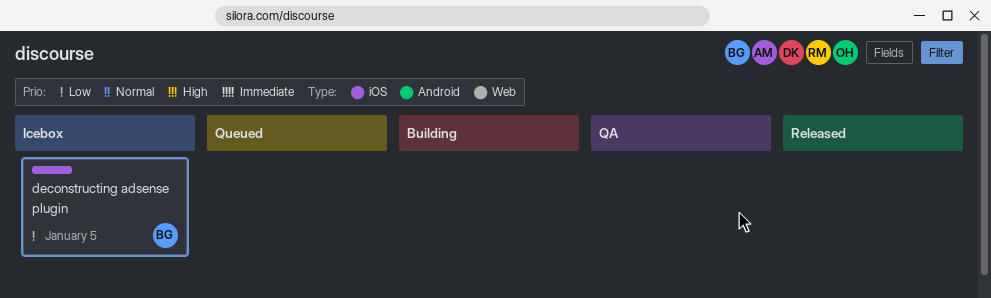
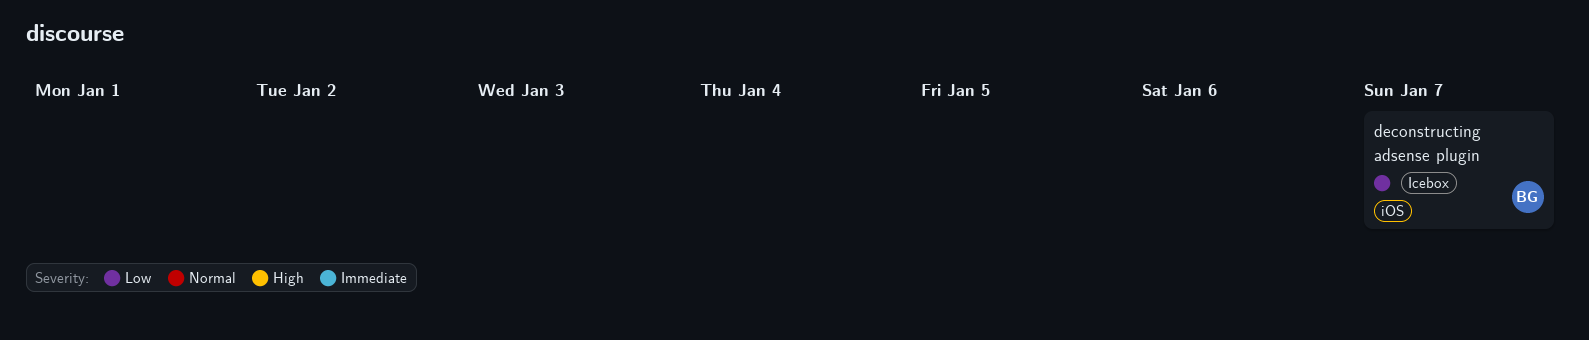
deconstructing adsense plugin, due: Jan 5 -> Jan 7

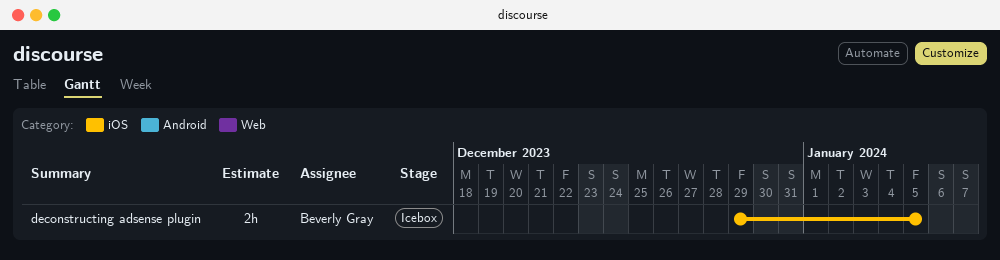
deconstructing adsense plugin, due: Jan 7 -> Jan 5

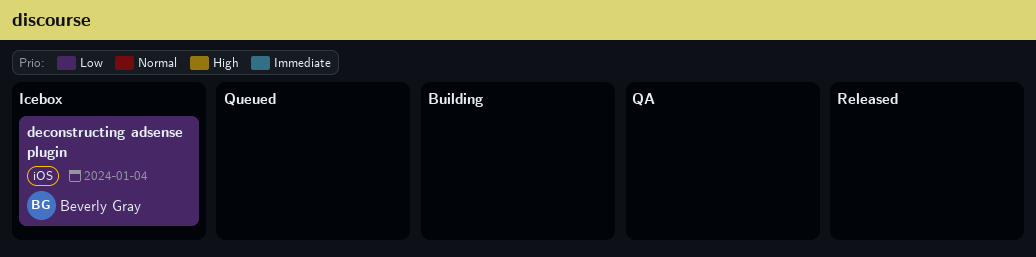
deconstructing adsense plugin, due: Jan 5 -> Jan 4

